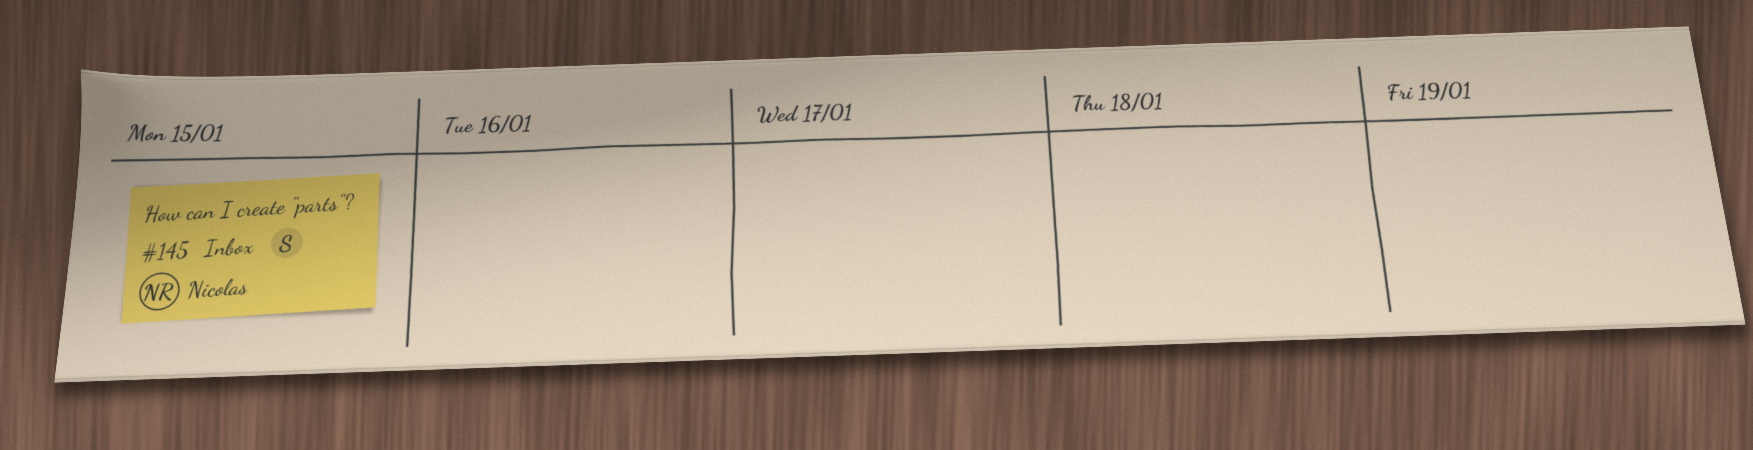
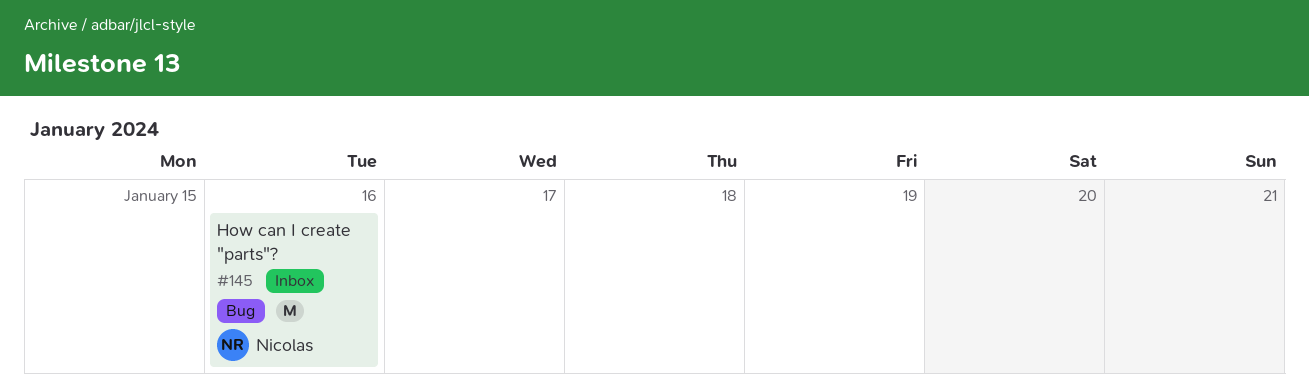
#145, estimate: S -> M
#145, due: Jan 15 -> Jan 16

